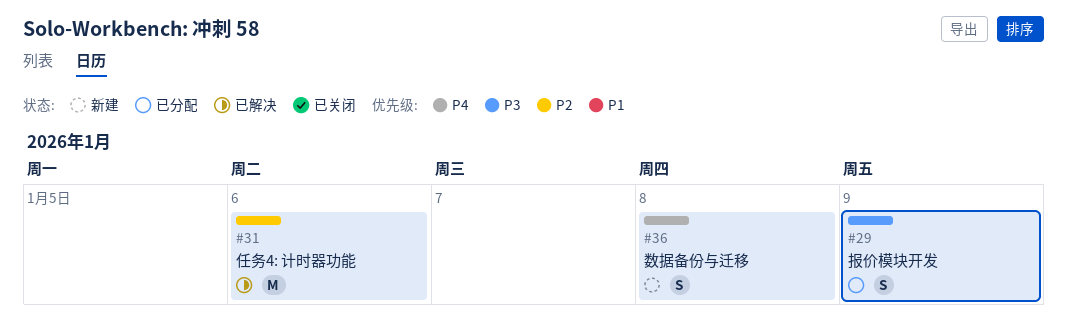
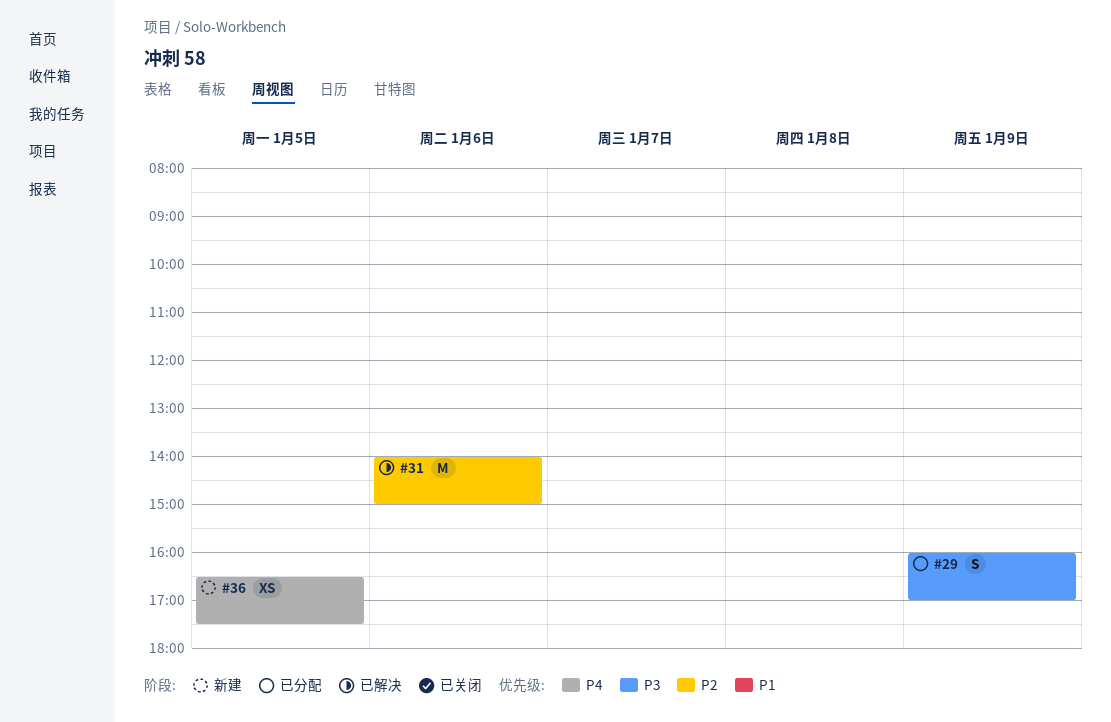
#36, estimate: S -> XS
#36, day: Jan 8 -> Jan 5

